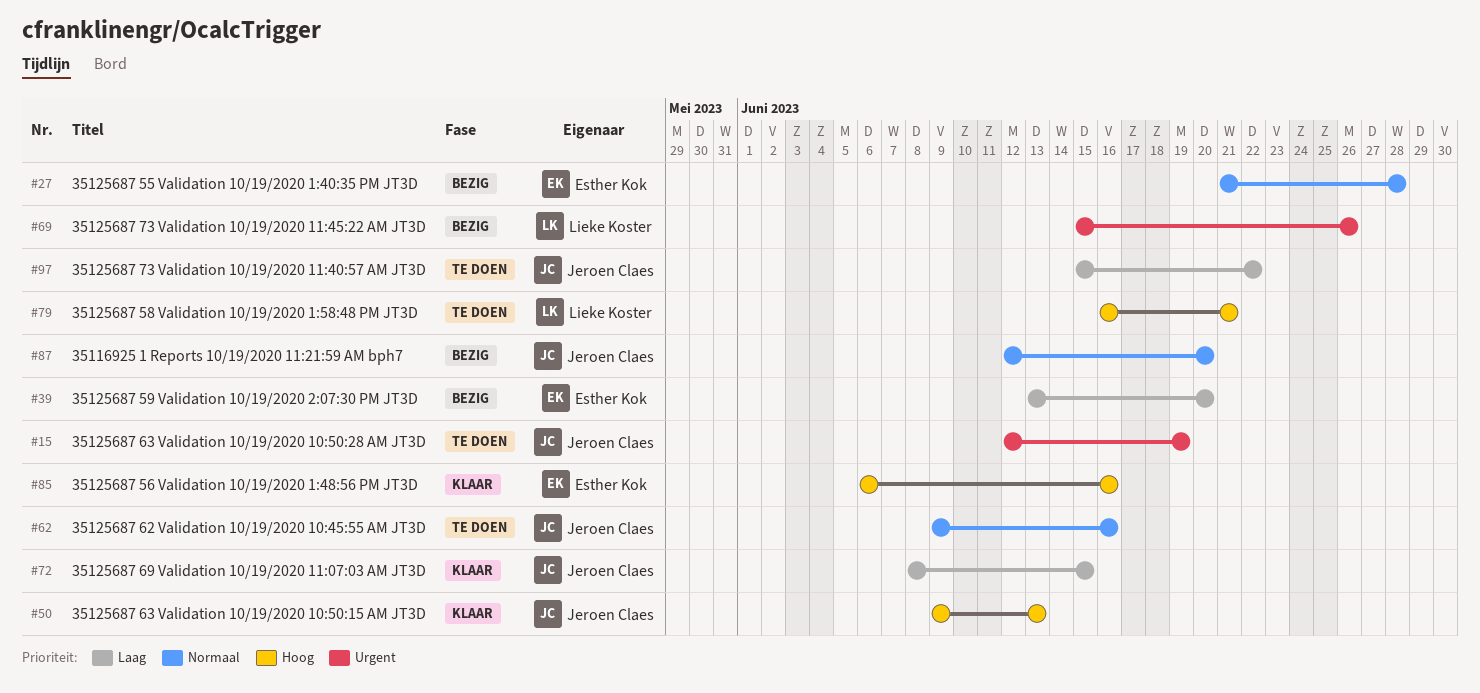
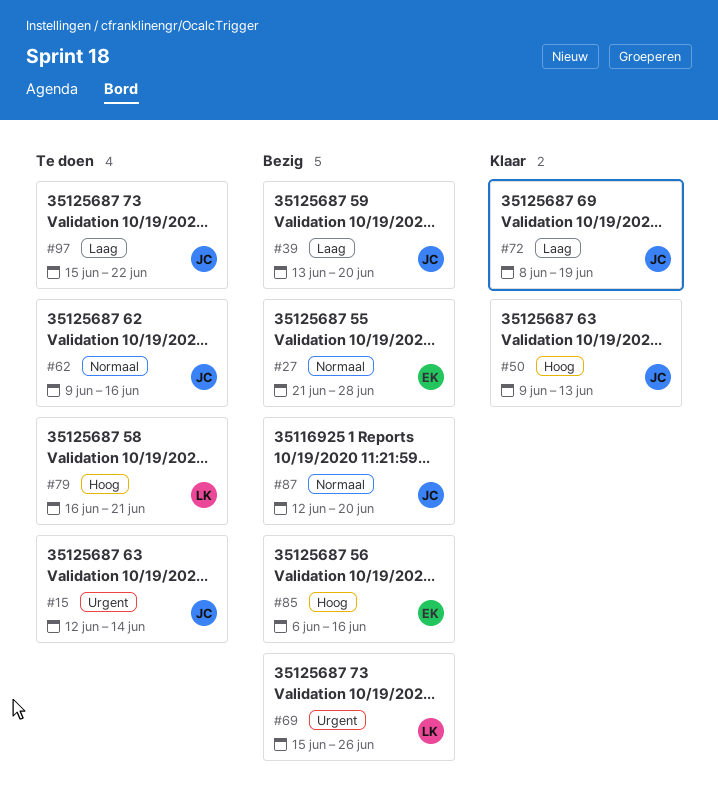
#15, due: Jun 19 -> Jun 14
#39, owner: Esther Kok -> Jeroen Claes
#72, due: Jun 15 -> Jun 19
#85, status: Klaar -> Bezig

